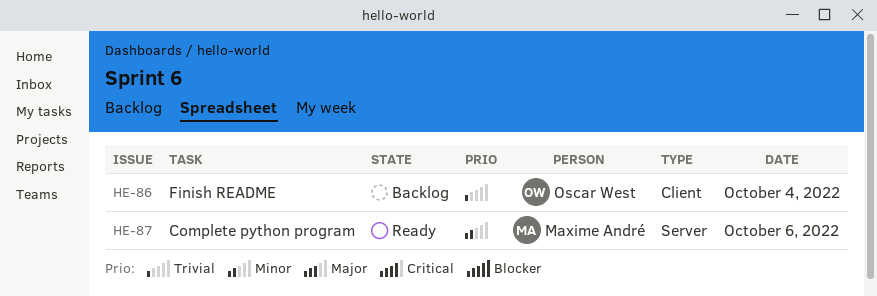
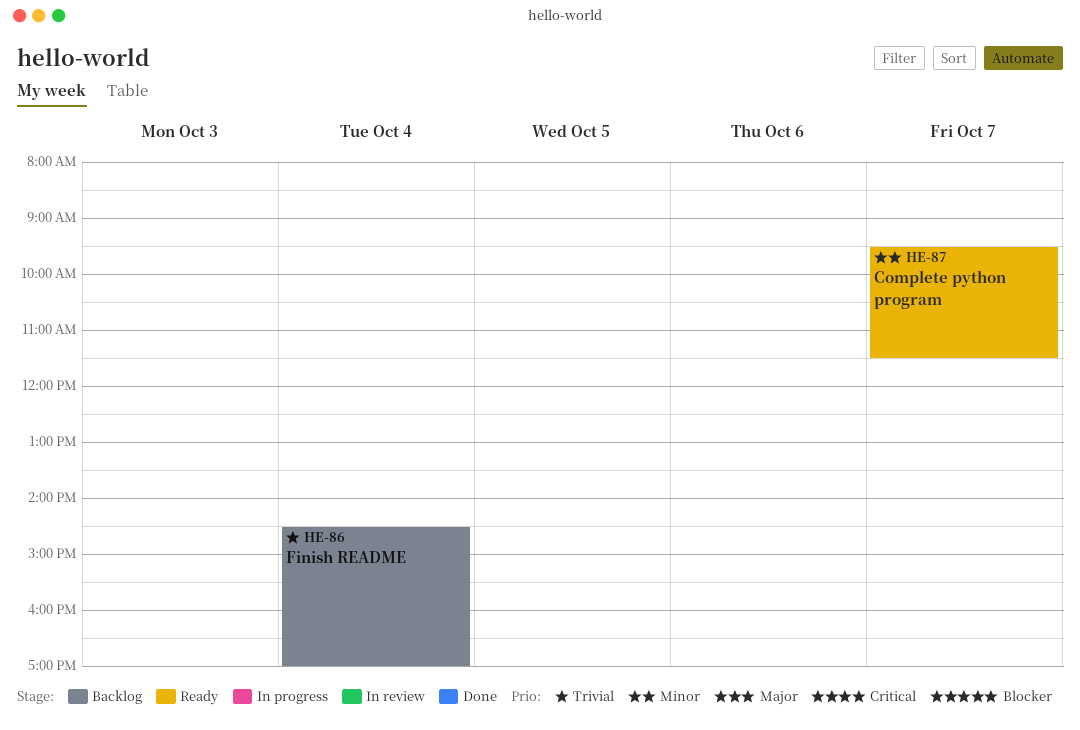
HE-87, day: Oct 6 -> Oct 7

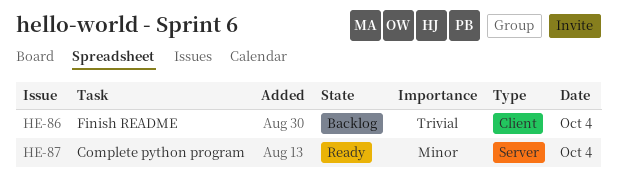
HE-87, day: Oct 7 -> Oct 4

